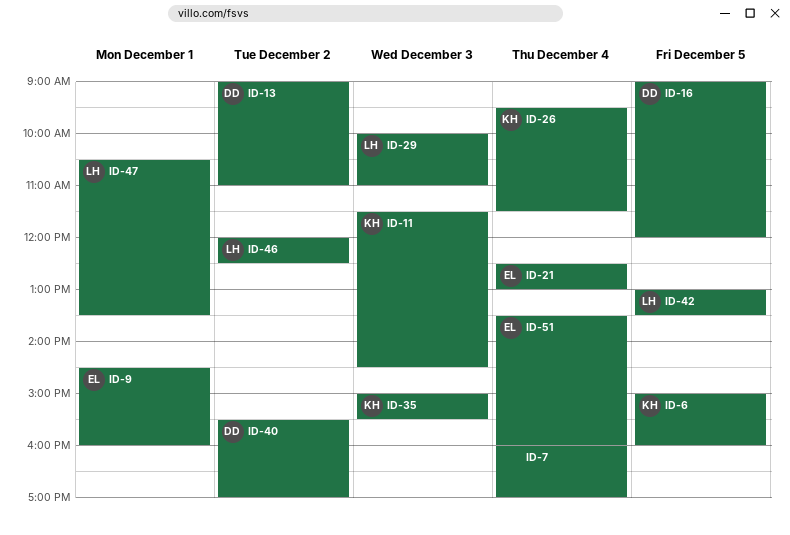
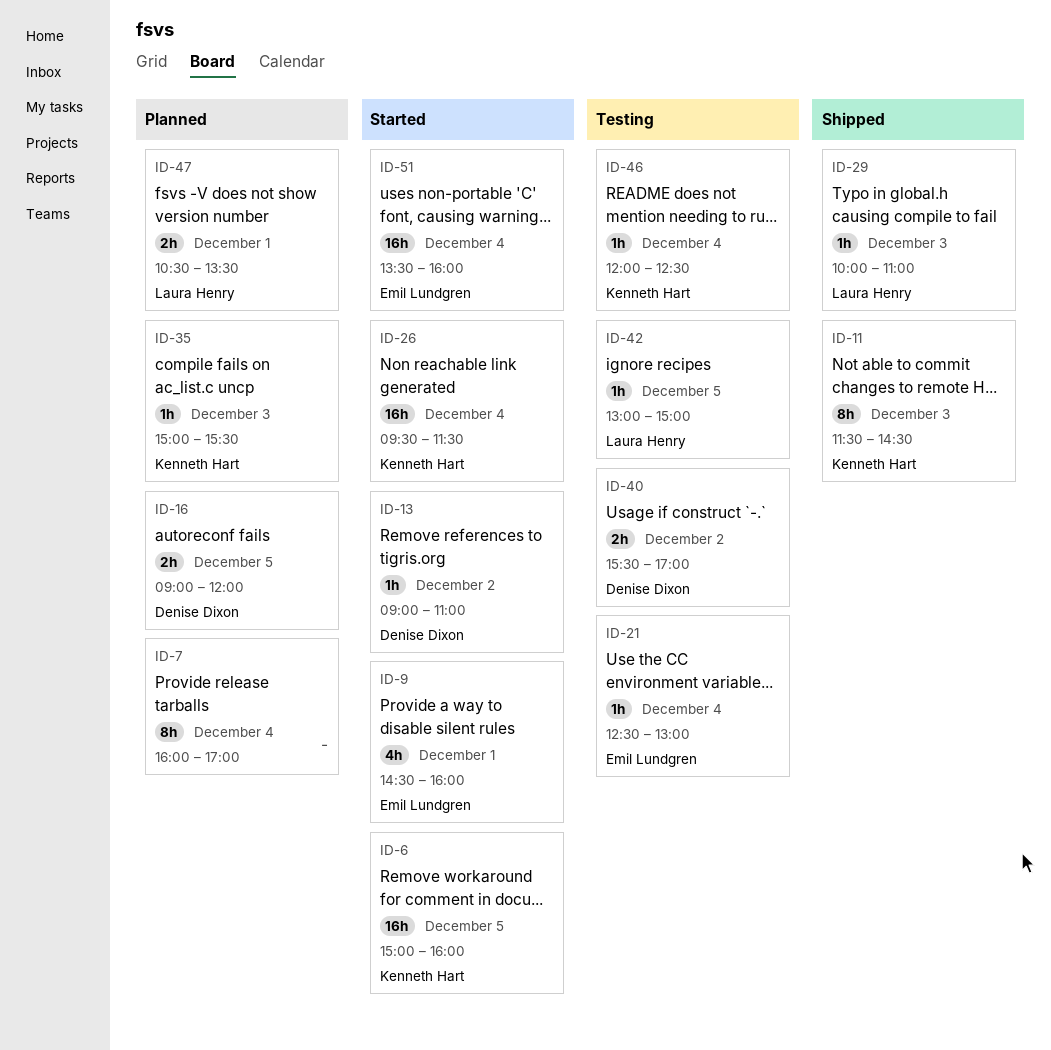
ID-42, ends: 13:30 -> 15:00
ID-46, owner: Laura Henry -> Kenneth Hart
ID-46, day: Dec 2 -> Dec 4

